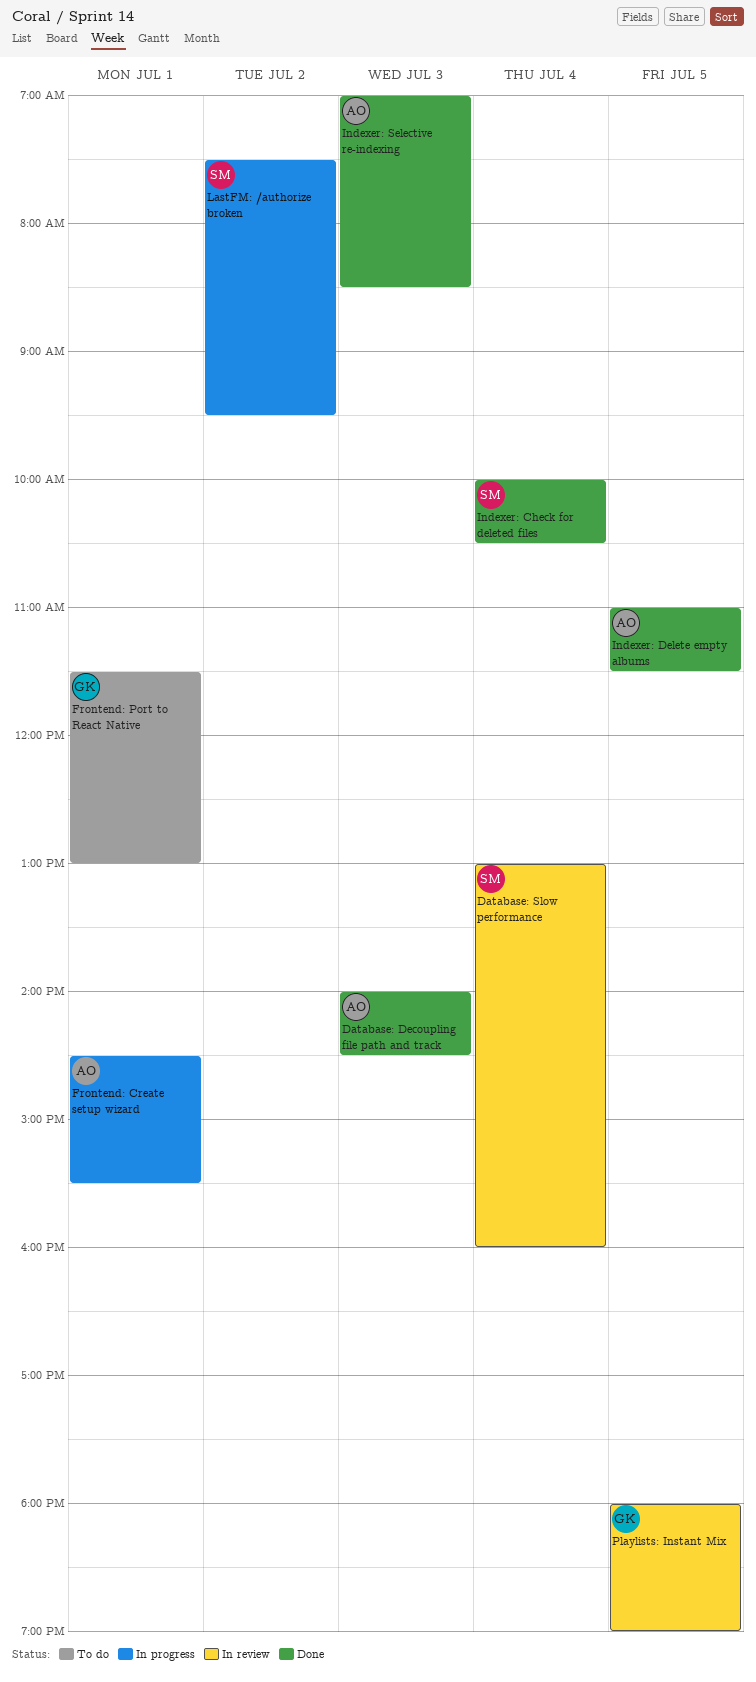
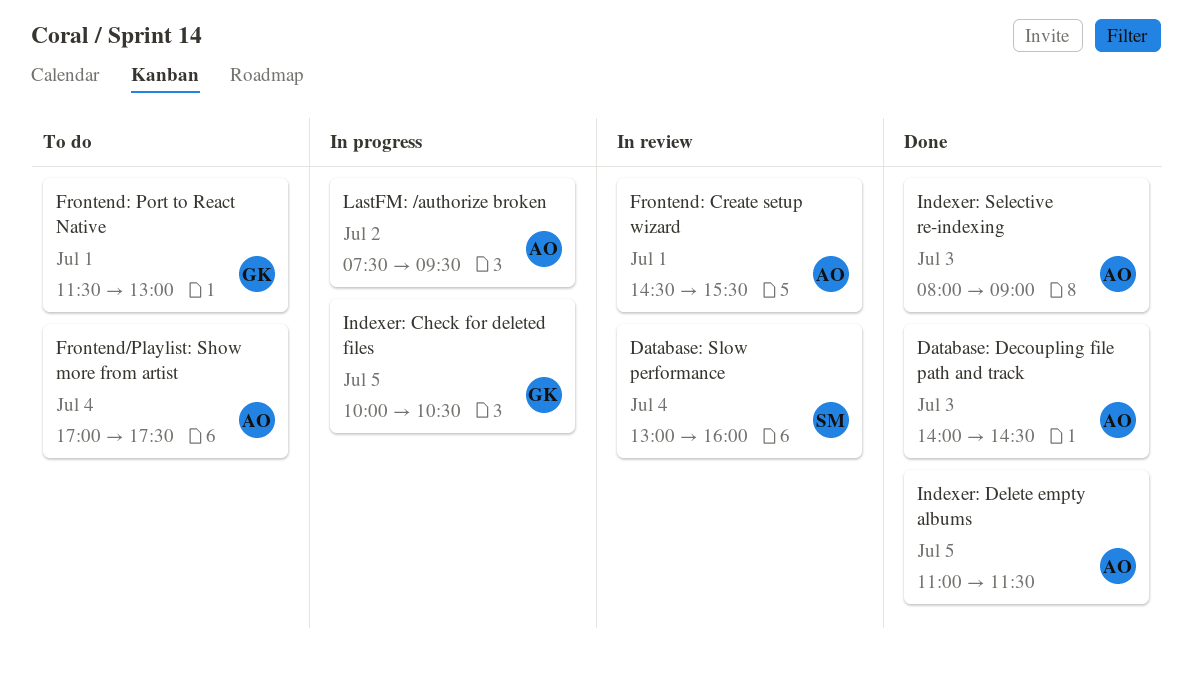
Frontend/Playlist: Show more from artist: none -> present
Frontend: Create setup wizard, status: In progress -> In review
Indexer: Check for deleted files, status: Done -> In progress
Indexer: Check for deleted files, owner: SM -> GK
Indexer: Check for deleted files, day: Jul 4 -> Jul 5
Indexer: Selective re-indexing, begins: 07:00 -> 08:00
Indexer: Selective re-indexing, ends: 08:30 -> 09:00
LastFM: /authorize broken, owner: SM -> AO
Playlists: Instant Mix: present -> none

